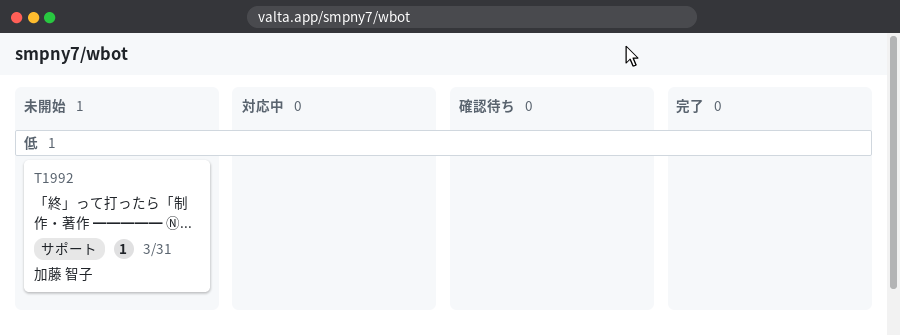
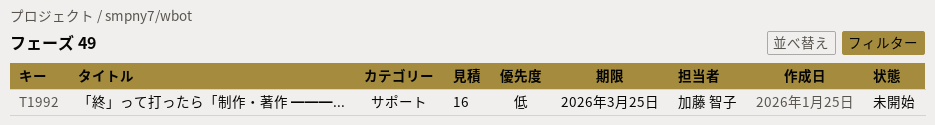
T1992, estimate: 1 -> 16
T1992, due: Mar 31 -> Mar 25

